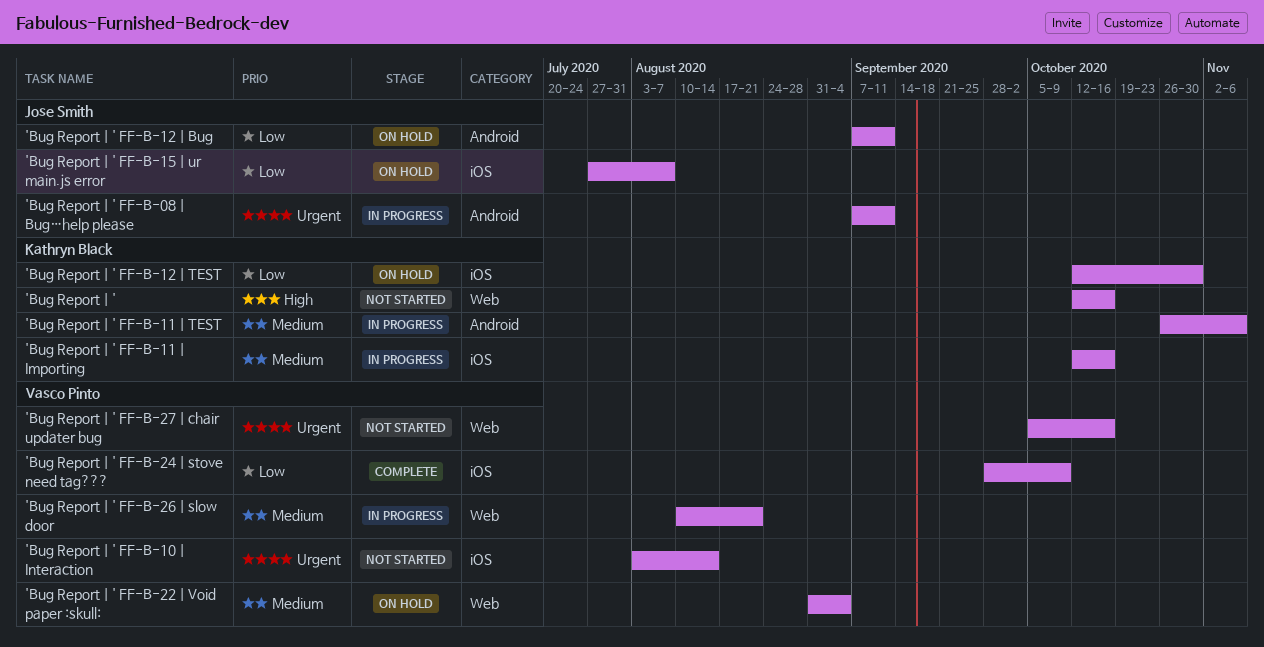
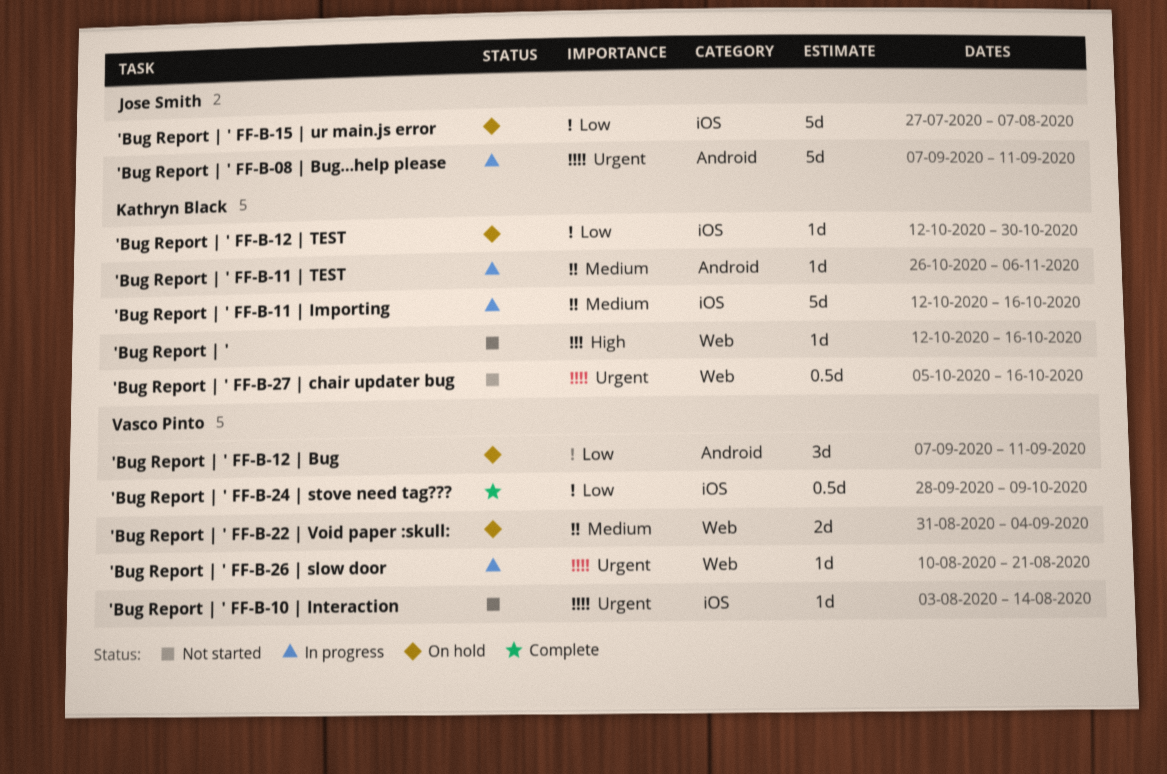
'Bug Report | ' FF-B-12 | Bug, owner: Jose Smith -> Vasco Pinto
'Bug Report | ' FF-B-26 | slow door, priority: Medium -> Urgent
'Bug Report | ' FF-B-27 | chair updater bug, owner: Vasco Pinto -> Kathryn Black

